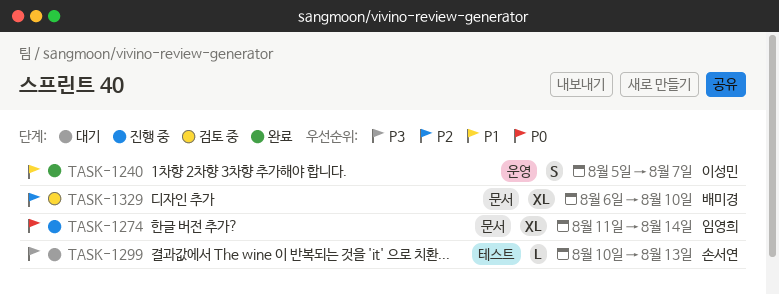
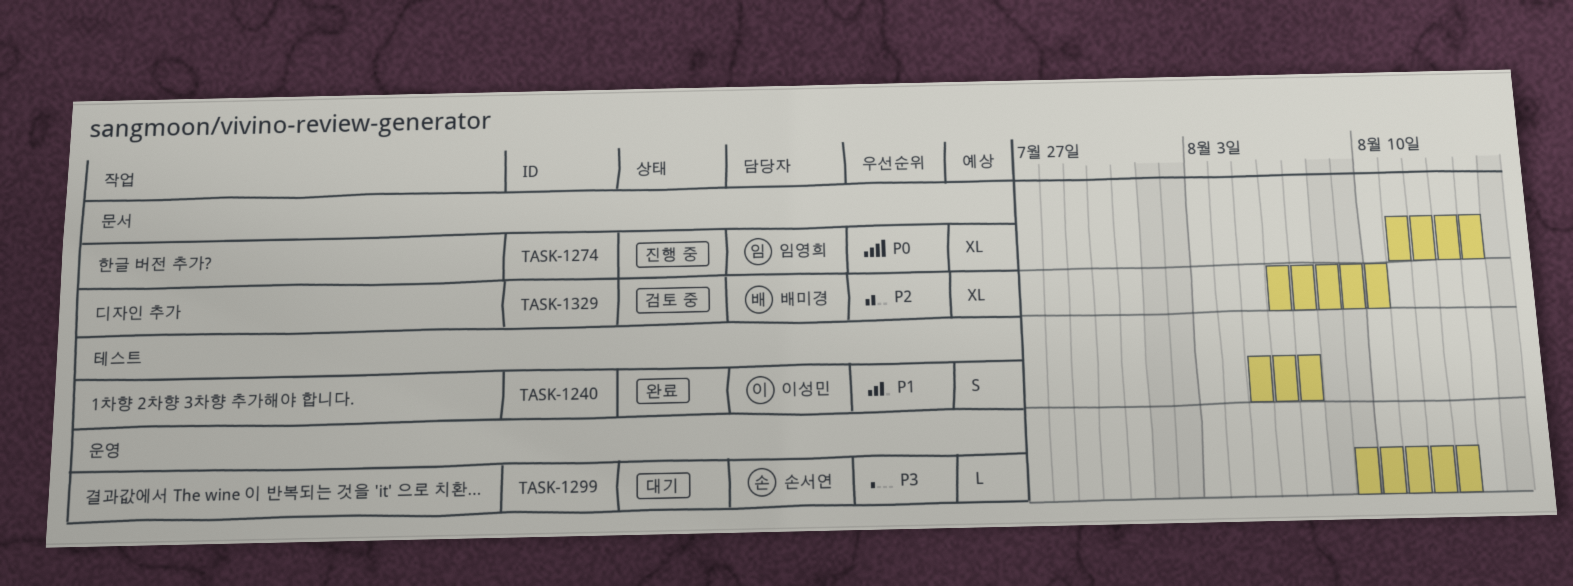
TASK-1240, label: 운영 -> 테스트
TASK-1299, label: 테스트 -> 운영
TASK-1299, start: Aug 10 -> Aug 9

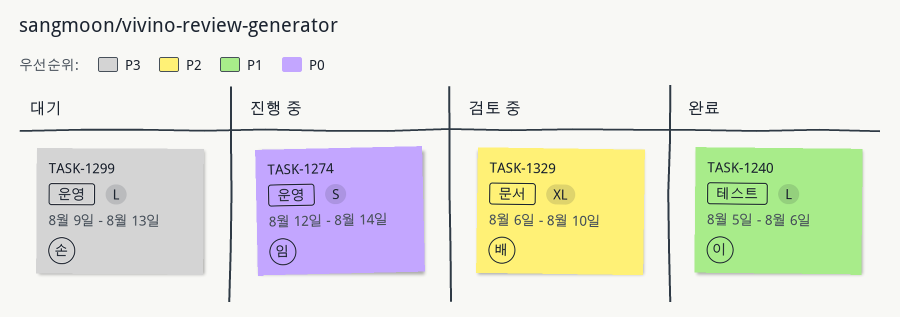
TASK-1240, estimate: S -> L
TASK-1240, due: Aug 7 -> Aug 6
TASK-1274, label: 문서 -> 운영
TASK-1274, estimate: XL -> S
TASK-1274, start: Aug 11 -> Aug 12

